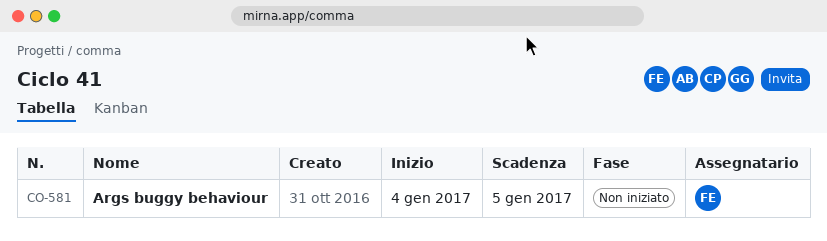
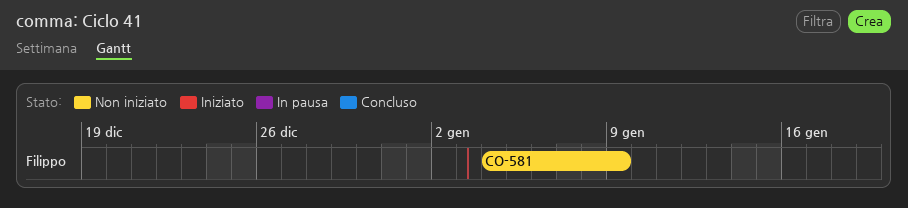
CO-581, due: Jan 5 -> Jan 9

